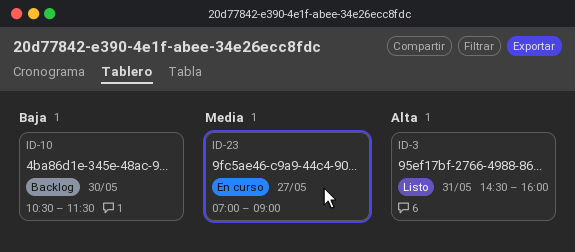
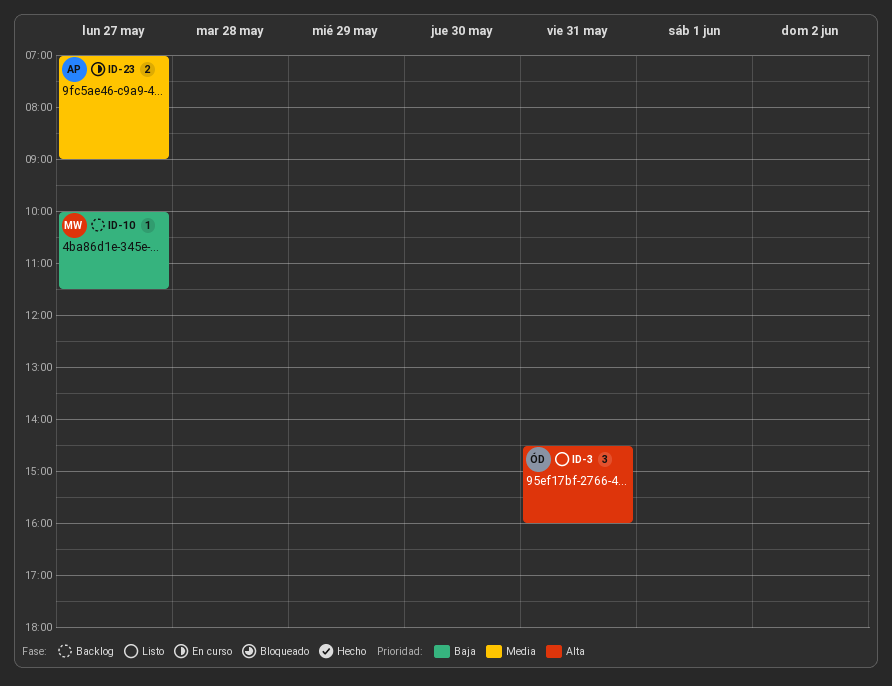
ID-10, day: May 30 -> May 27
ID-10, begins: 10:30 -> 10:00

